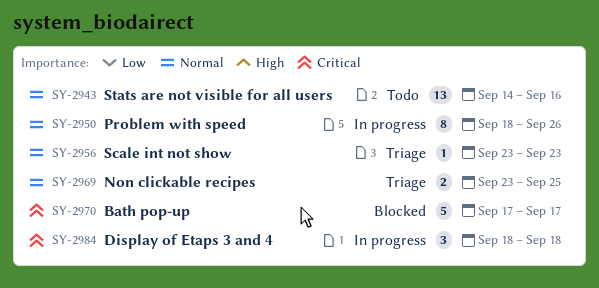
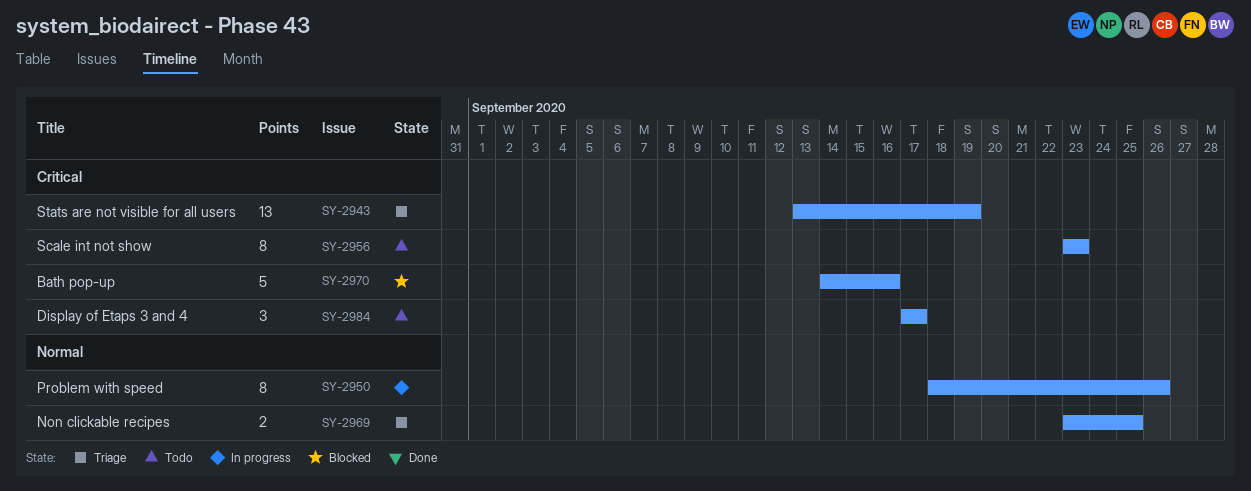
SY-2943, status: Todo -> Triage
SY-2943, priority: Normal -> Critical
SY-2943, start: Sep 14 -> Sep 13
SY-2943, due: Sep 16 -> Sep 19
SY-2956, status: Triage -> Todo
SY-2956, priority: Normal -> Critical
SY-2956, estimate: 1 -> 8
SY-2970, start: Sep 17 -> Sep 14
SY-2970, due: Sep 17 -> Sep 16
SY-2984, status: In progress -> Todo
SY-2984, start: Sep 18 -> Sep 17
SY-2984, due: Sep 18 -> Sep 17

